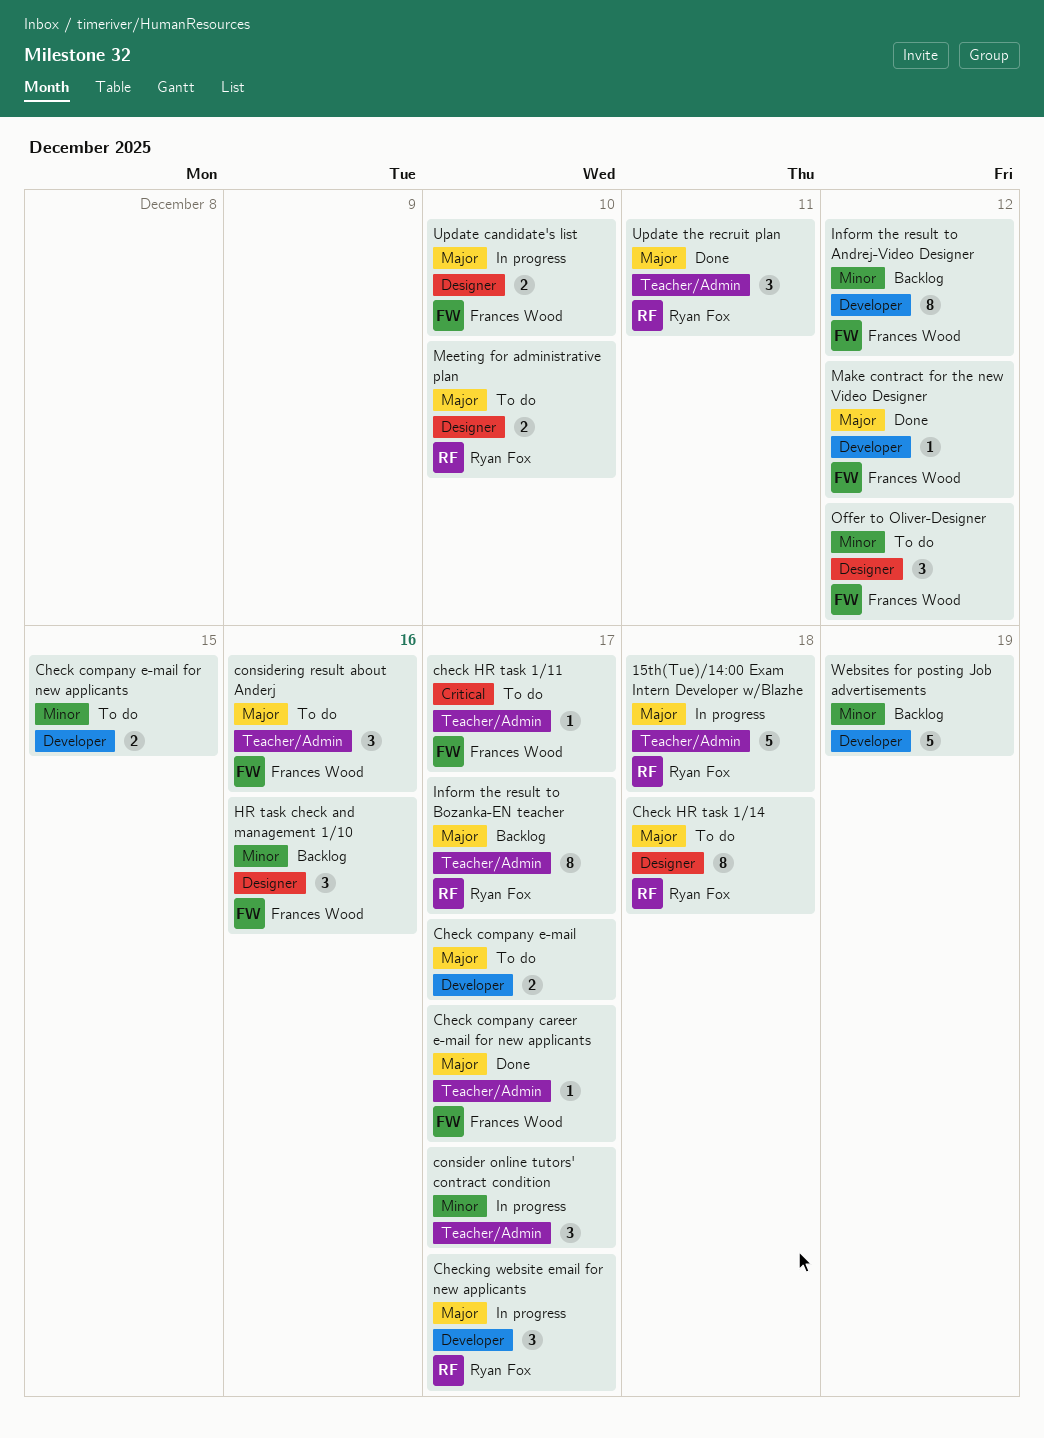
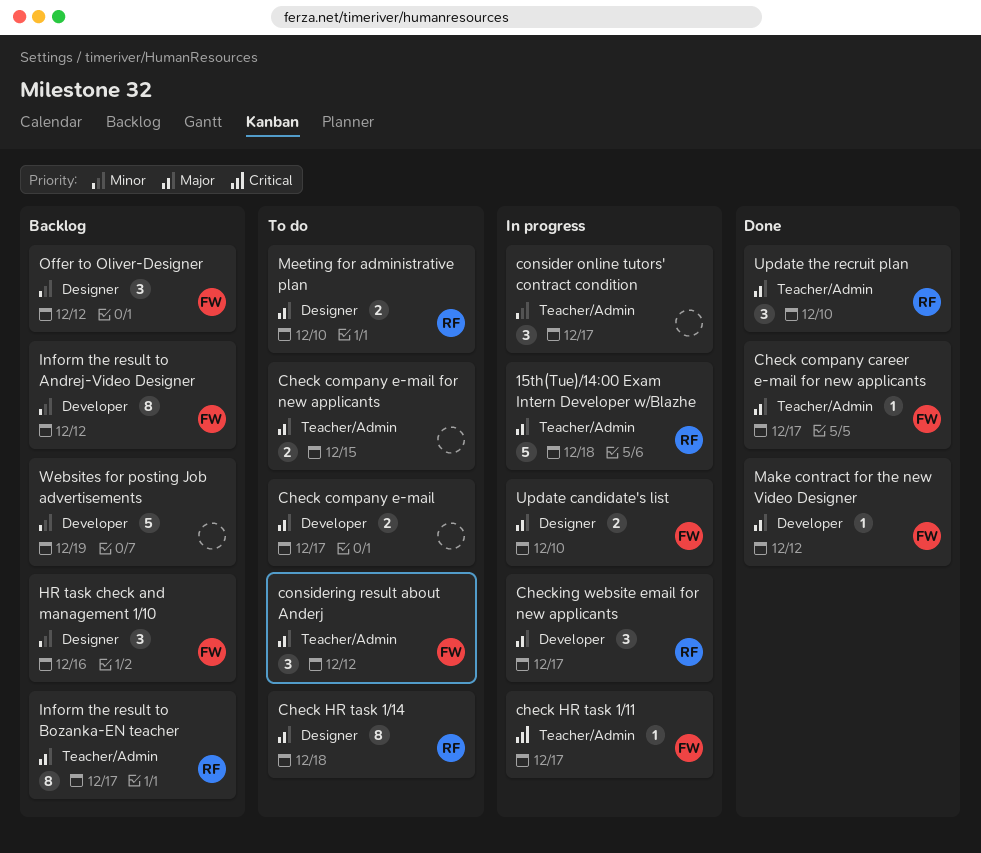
Check company e-mail for new applicants, priority: Minor -> Major
Check company e-mail for new applicants, label: Developer -> Teacher/Admin
check HR task 1/11, status: To do -> In progress
considering result about Anderj, due: Dec 16 -> Dec 12
Offer to Oliver-Designer, status: To do -> Backlog
Update the recruit plan, due: Dec 11 -> Dec 10

